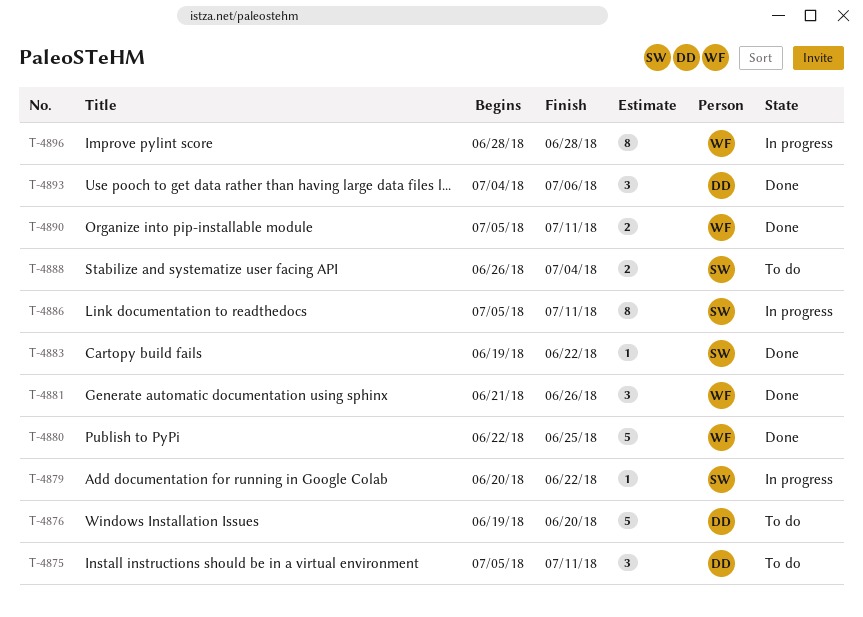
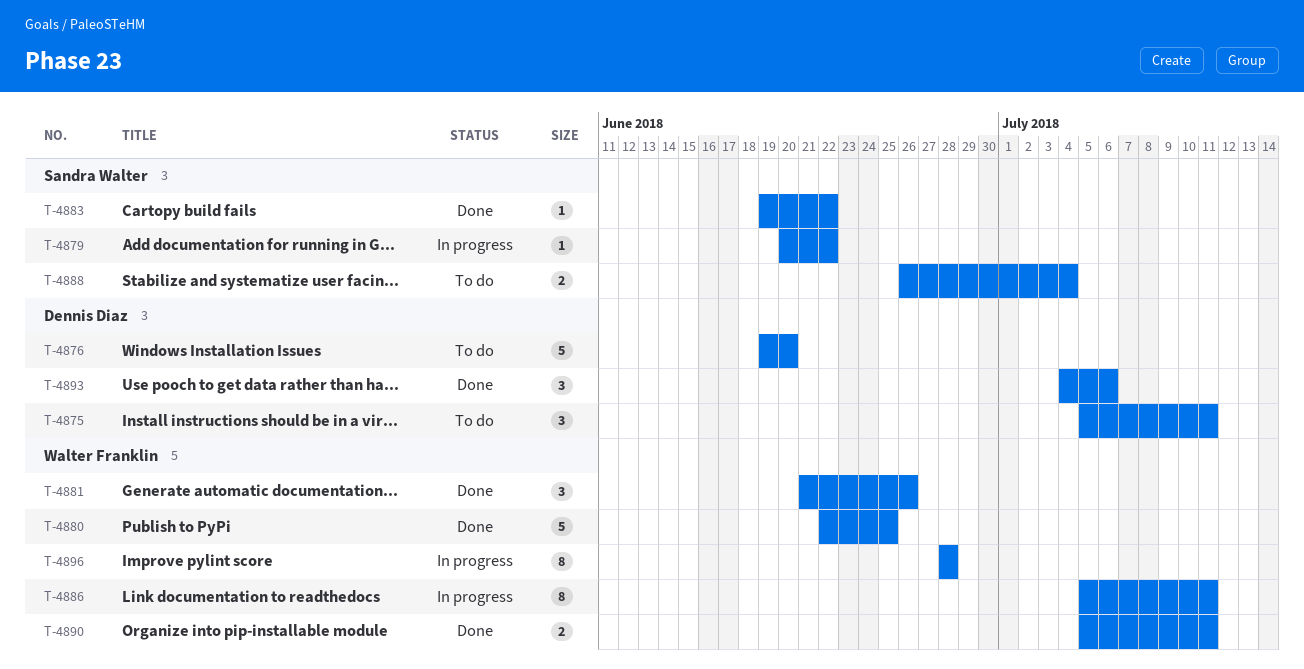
T-4886, owner: Sandra Walter -> Walter Franklin

